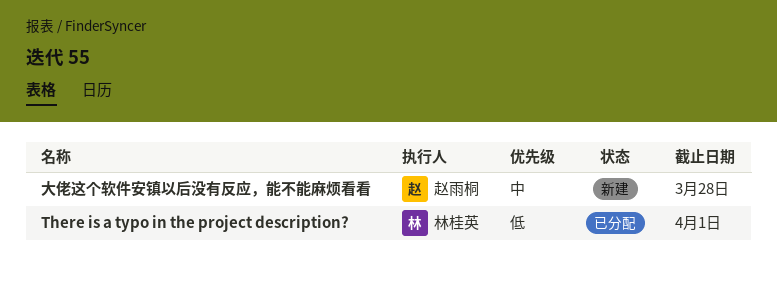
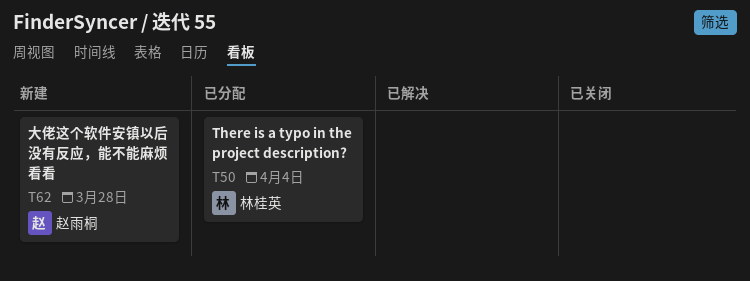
There is a typo in the project description?, due: Apr 1 -> Apr 4

